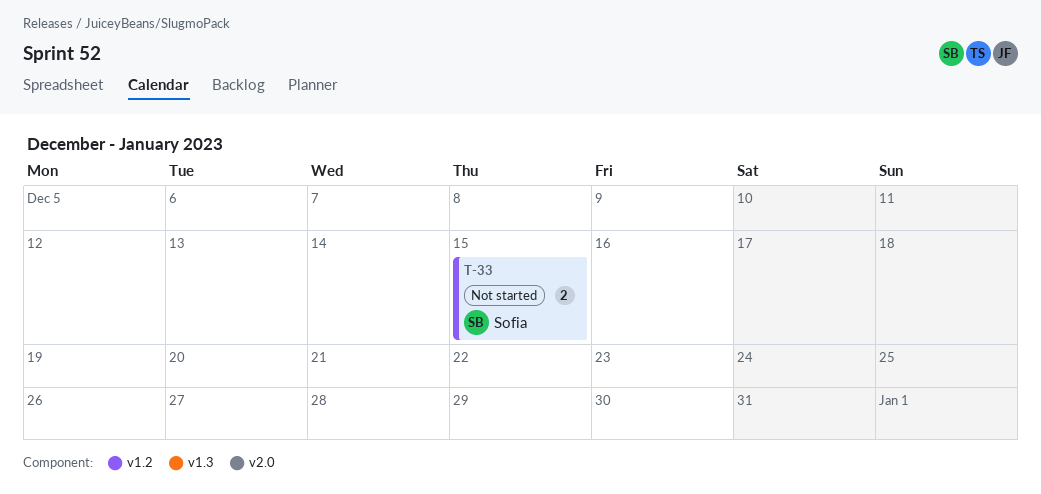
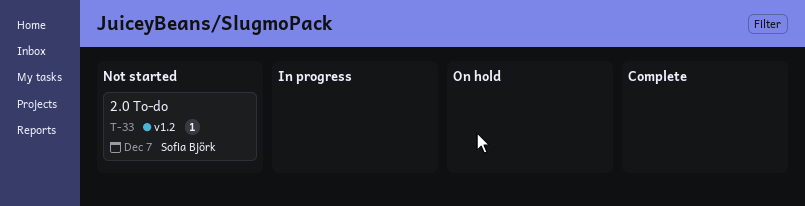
T-33, estimate: 2 -> 1
T-33, due: Dec 15 -> Dec 7

